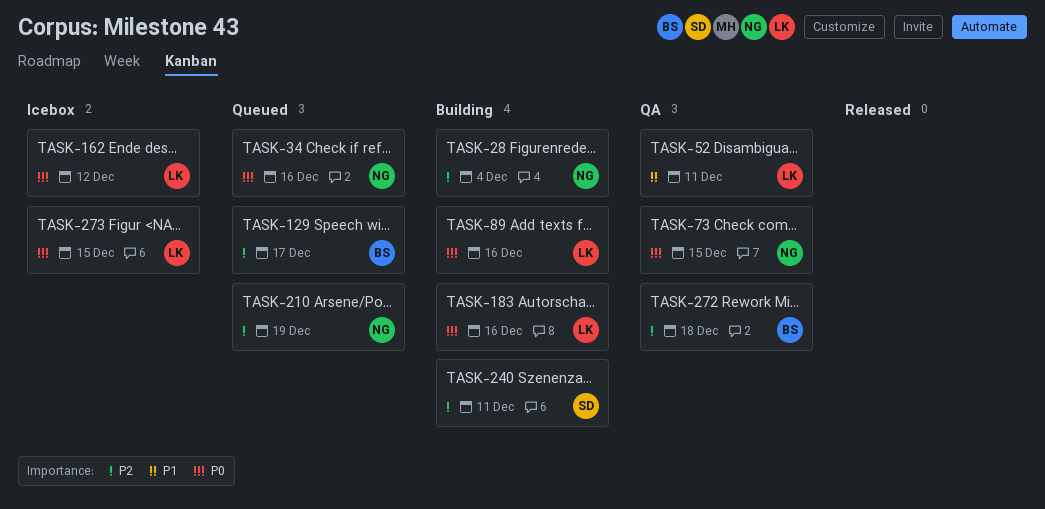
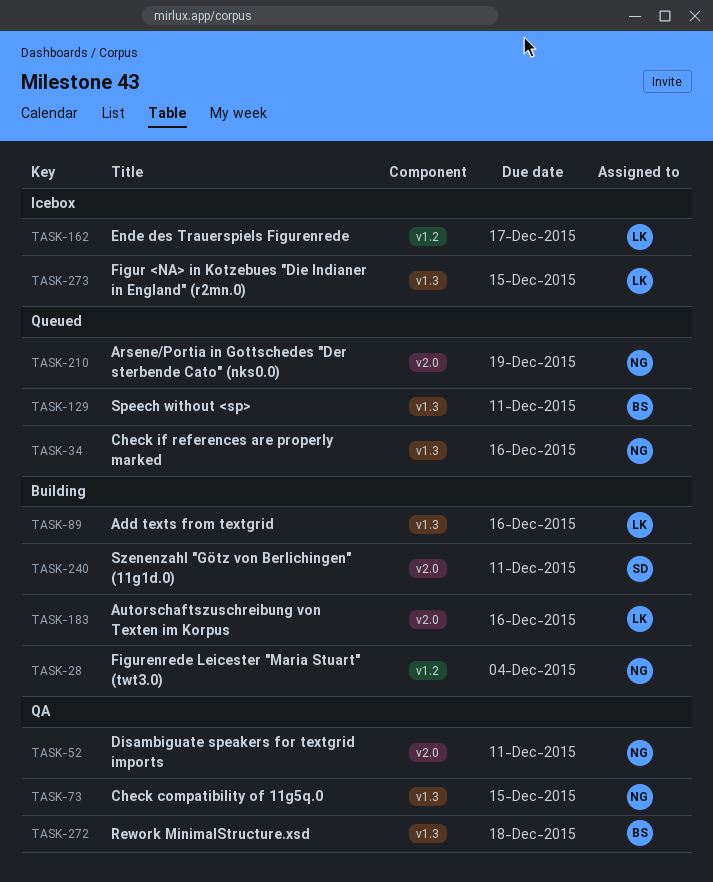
TASK-52, owner: LK -> NG
TASK-129, due: Dec 17 -> Dec 11
TASK-162, due: Dec 12 -> Dec 17

